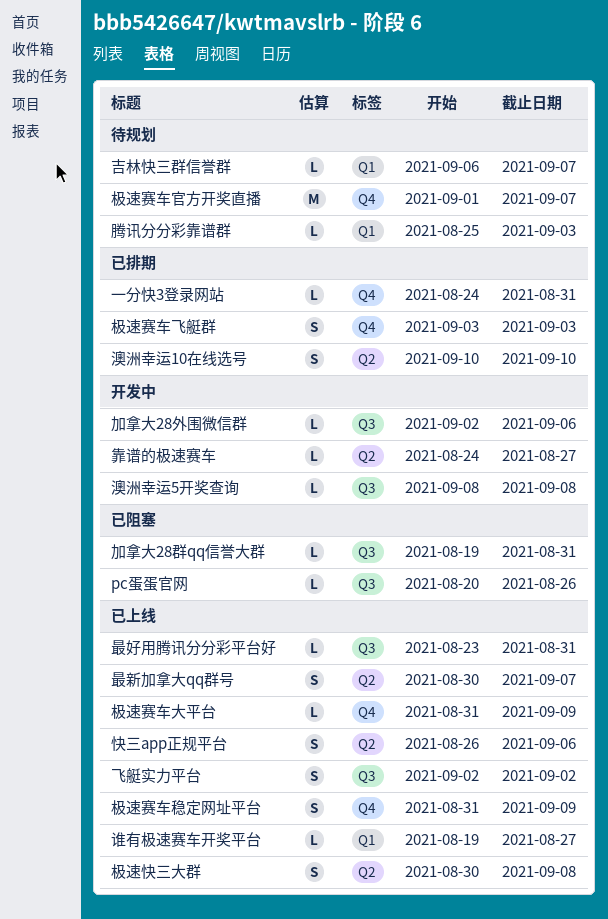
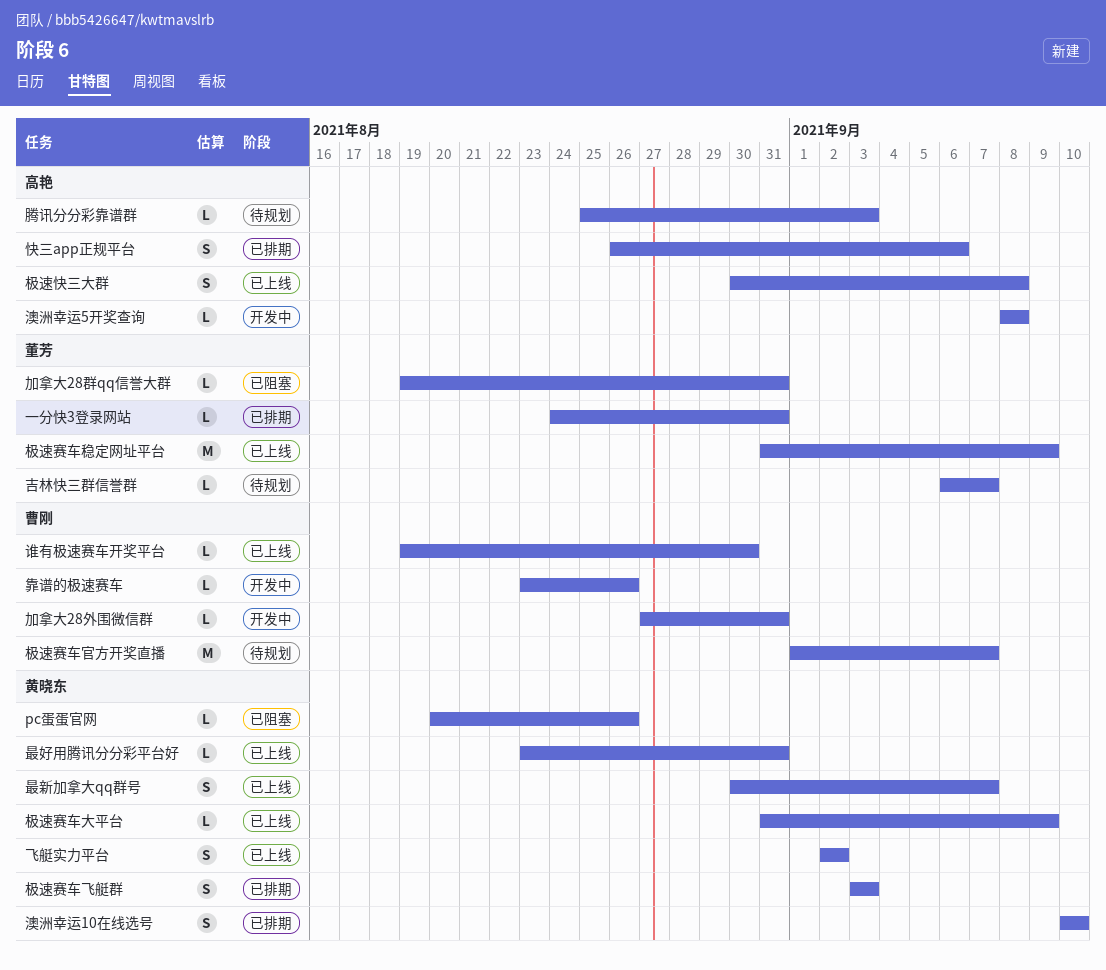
加拿大28外围微信群, start: Sep 2 -> Aug 27
加拿大28外围微信群, due: Sep 6 -> Aug 31
快三app正规平台, status: 已上线 -> 已排期
极速赛车稳定网址平台, estimate: S -> M
谁有极速赛车开奖平台, due: Aug 27 -> Aug 30
靠谱的极速赛车, start: Aug 24 -> Aug 23
靠谱的极速赛车, due: Aug 27 -> Aug 26

